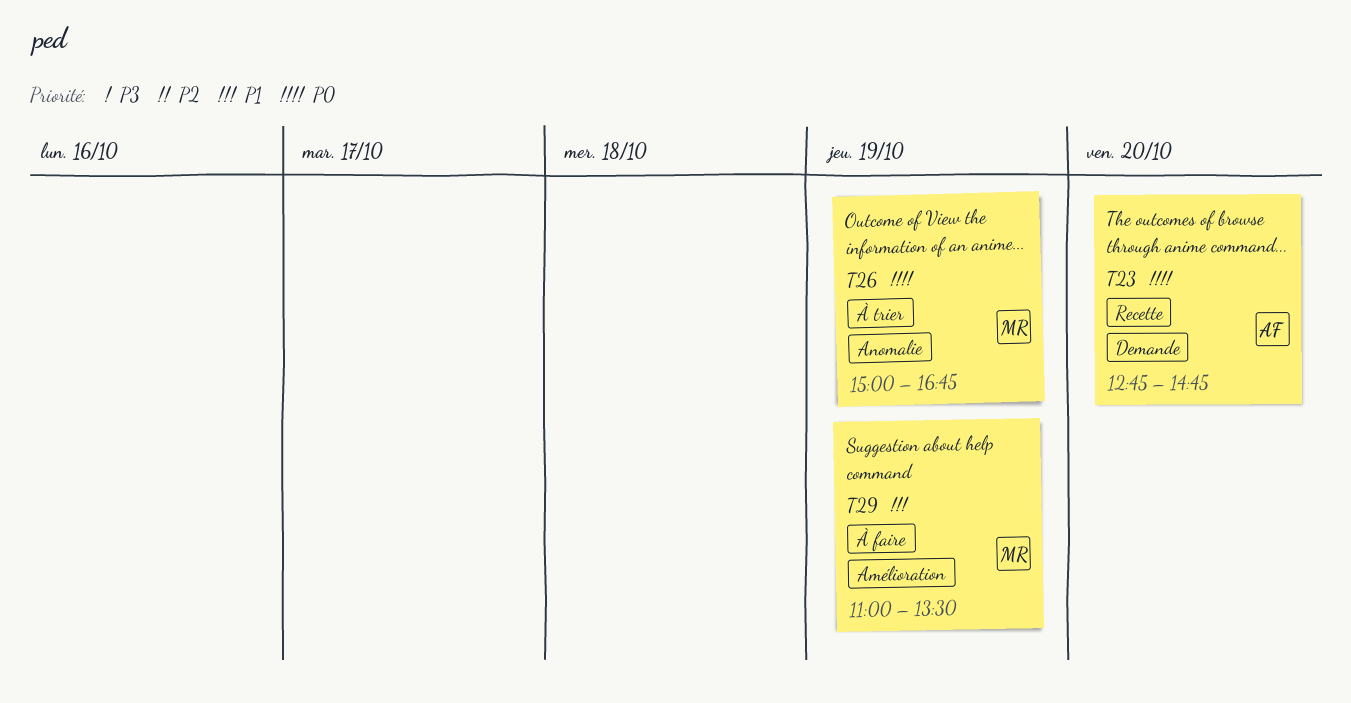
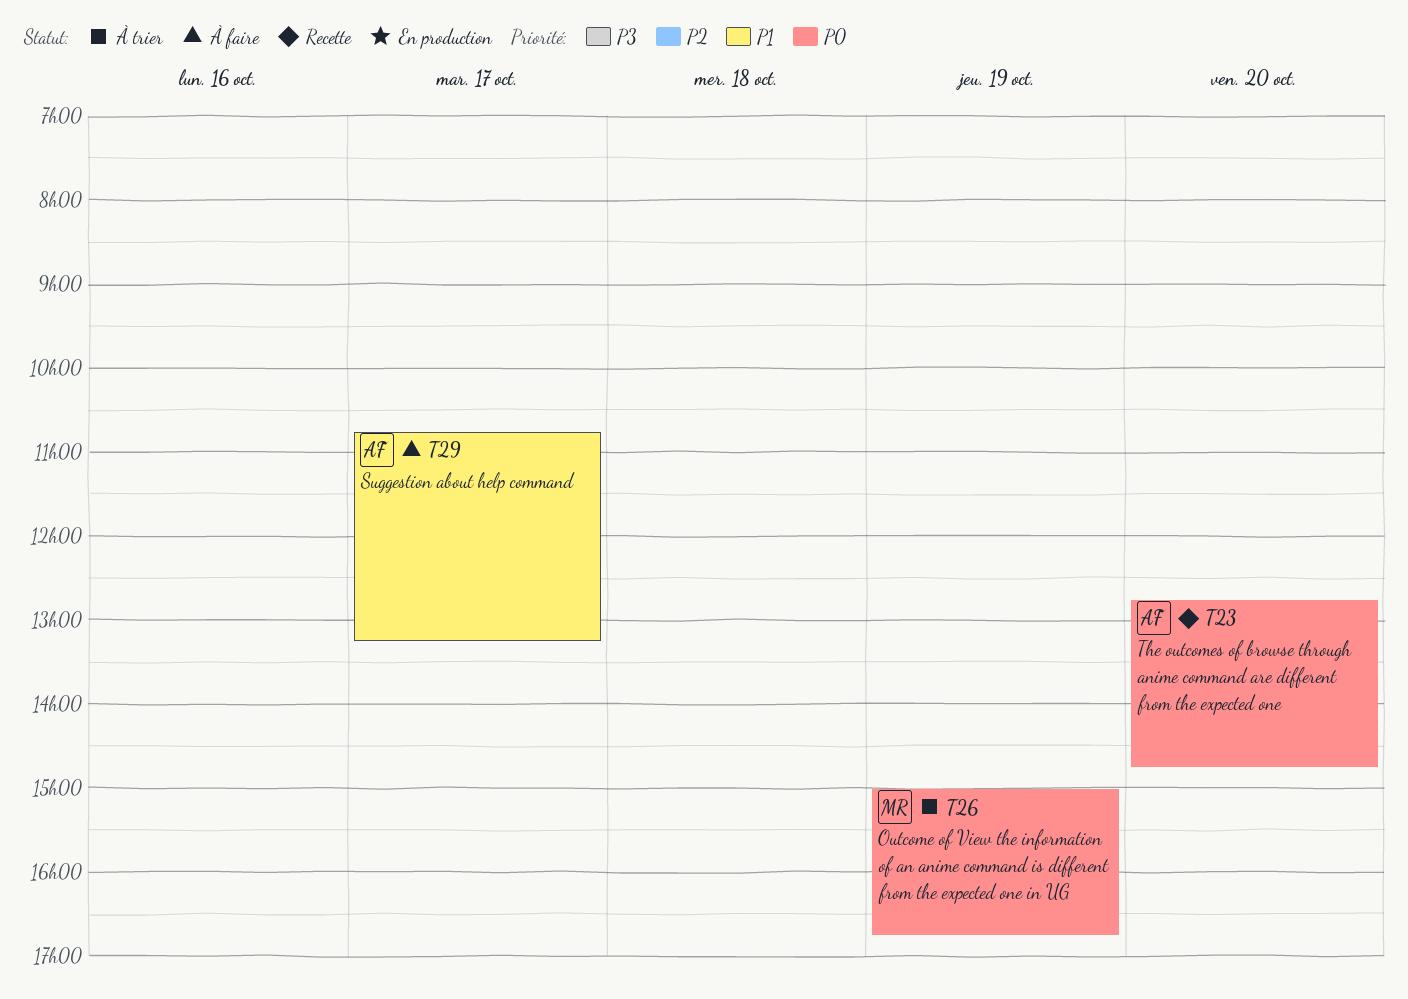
T29, owner: MR -> AF
T29, day: Oct 19 -> Oct 17
T29, begins: 11:00 -> 10:45
T29, ends: 13:30 -> 13:15

